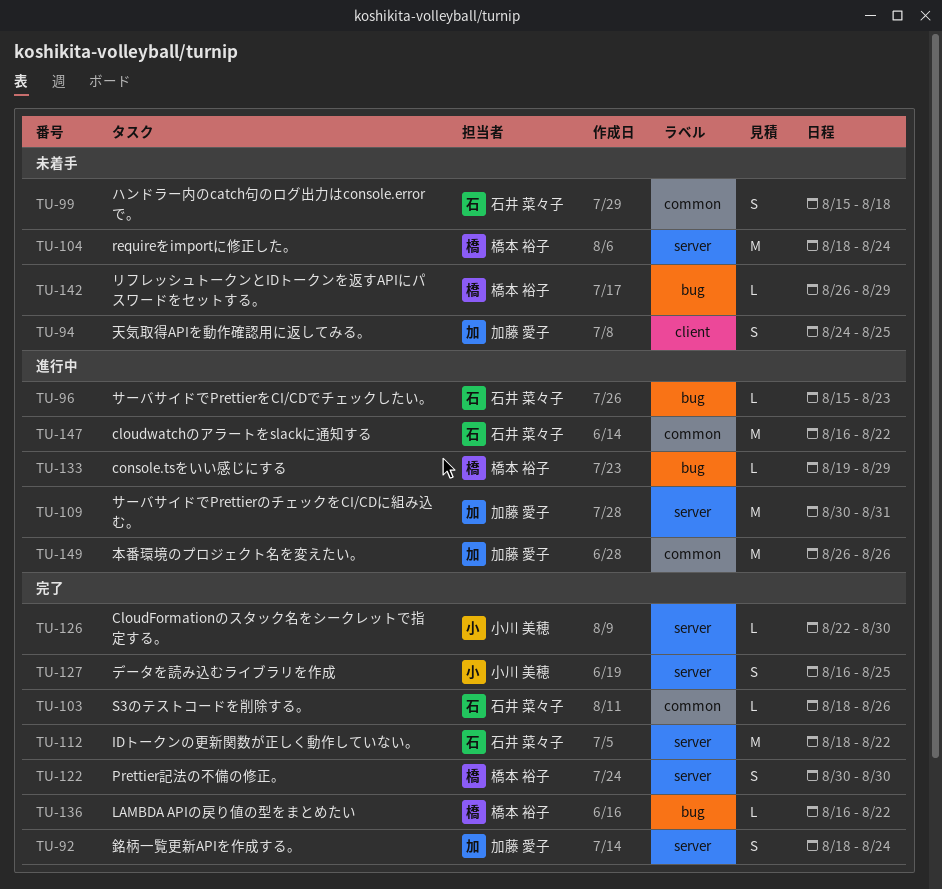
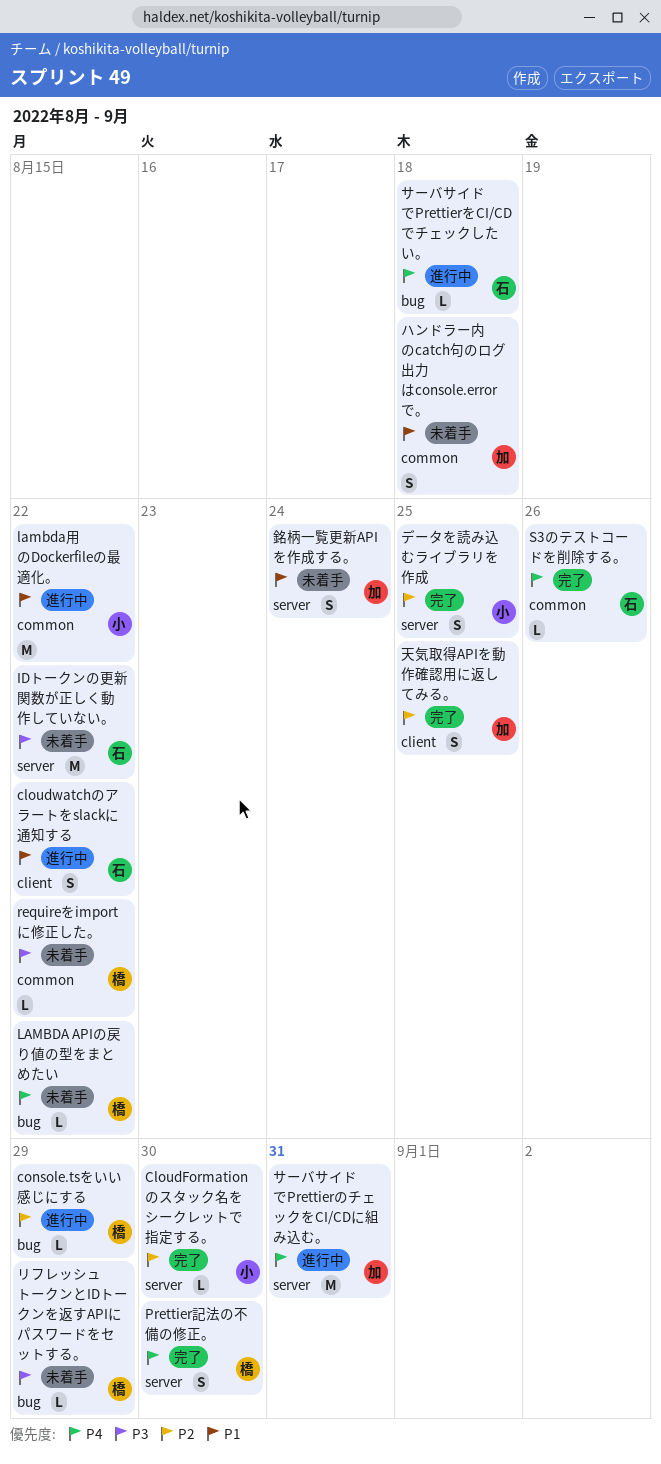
cloudwatchのアラートをslackに通知する, label: common -> client
cloudwatchのアラートをslackに通知する, estimate: M -> S
IDトークンの更新関数が正しく動作していない。, status: 完了 -> 未着手
LAMBDA APIの戻り値の型をまとめたい, status: 完了 -> 未着手
lambda用のDockerfileの最適化。: none -> present
requireをimportに修正した。, label: server -> common
requireをimportに修正した。, estimate: M -> L
requireをimportに修正した。, due: Aug 24 -> Aug 22
サーバサイドでPrettierをCI/CDでチェックしたい。, due: Aug 23 -> Aug 18
ハンドラー内のcatch句のログ出力はconsole.errorで。, owner: 石井 菜々子 -> 加藤 愛子
天気取得APIを動作確認用に返してみる。, status: 未着手 -> 完了
本番環境のプロジェクト名を変えたい。: present -> none
銘柄一覧更新APIを作成する。, status: 完了 -> 未着手

